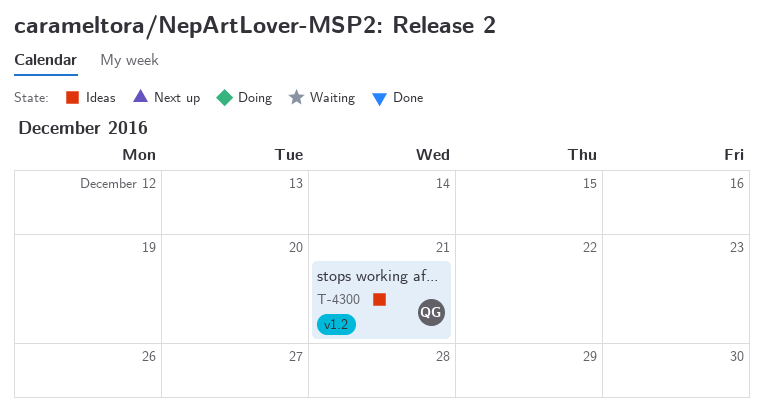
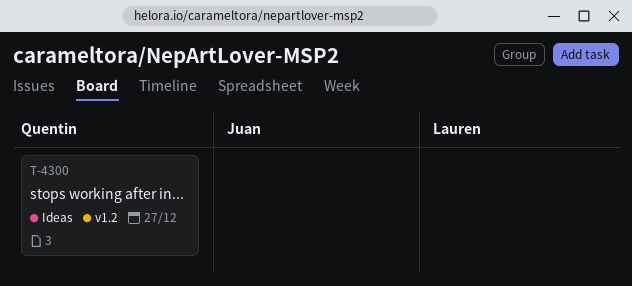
T-4300, due: Dec 21 -> Dec 27

